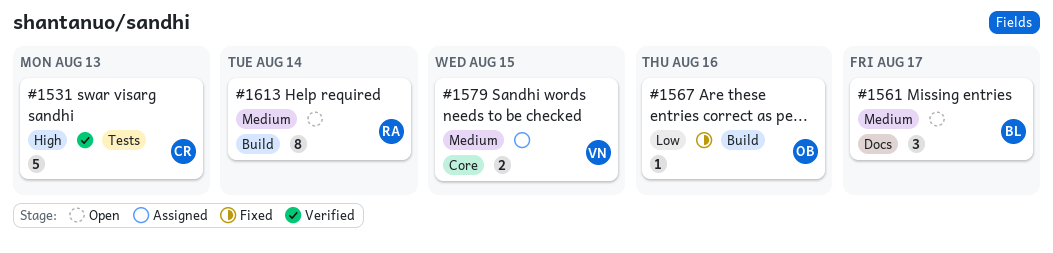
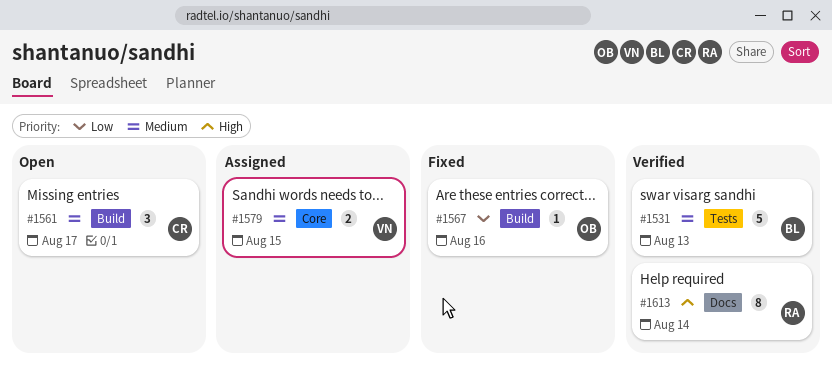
#1531, owner: CR -> BL
#1531, priority: High -> Medium
#1561, owner: BL -> CR
#1561, label: Docs -> Build
#1613, status: Open -> Verified
#1613, priority: Medium -> High
#1613, label: Build -> Docs

